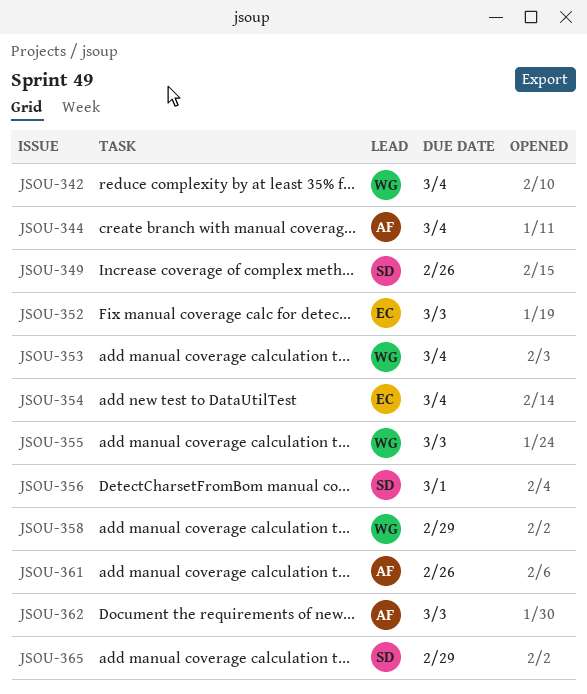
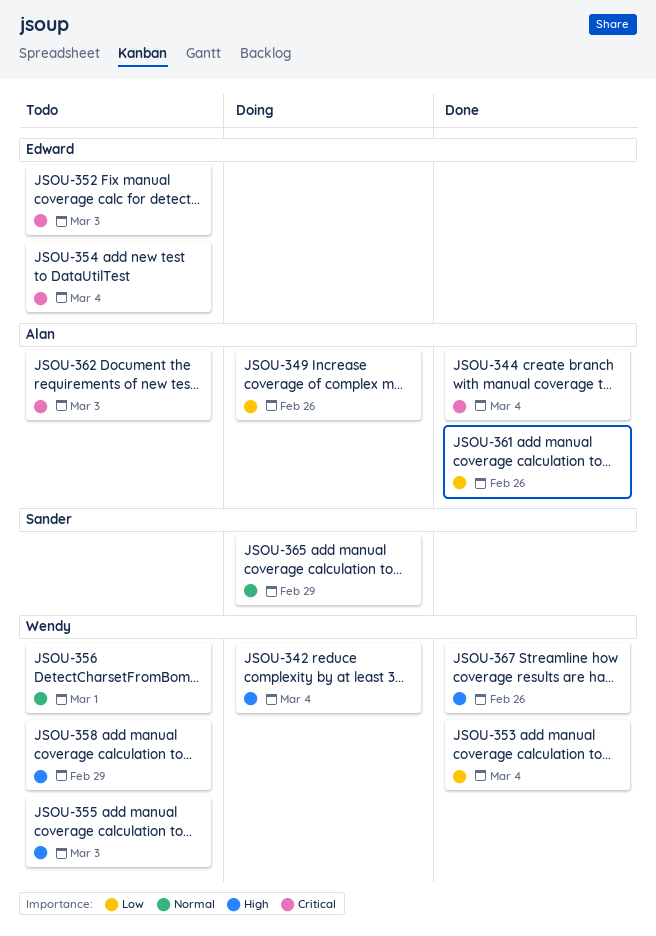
JSOU-349, owner: Sander -> Alan
JSOU-356, owner: Sander -> Wendy
JSOU-367: none -> present

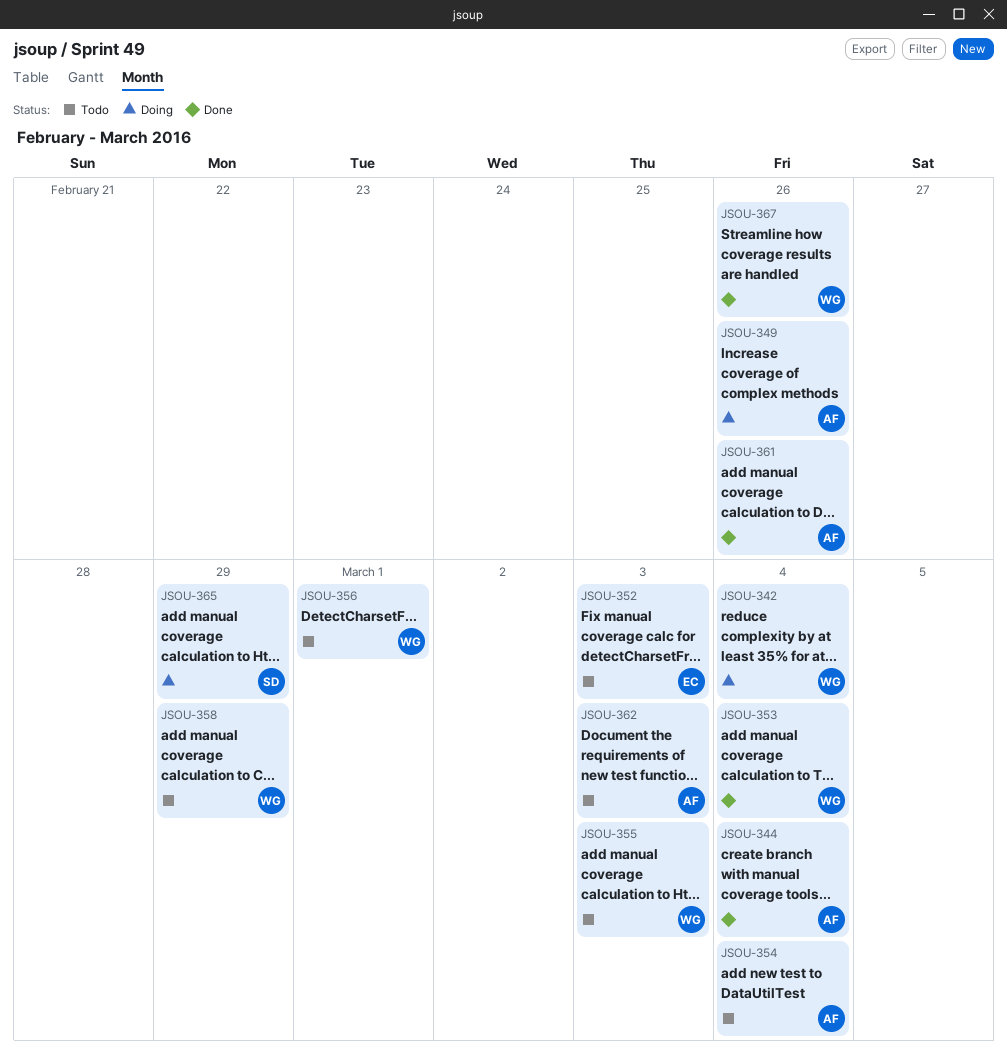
JSOU-354, owner: Edward -> Alan

